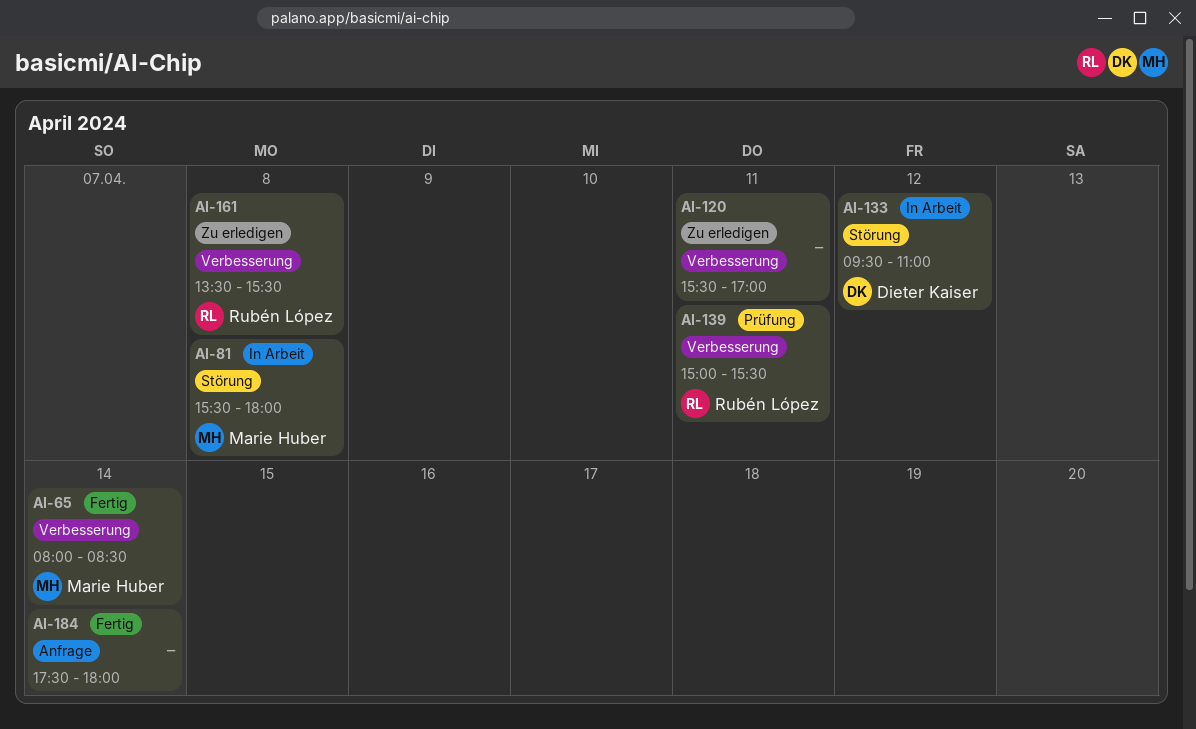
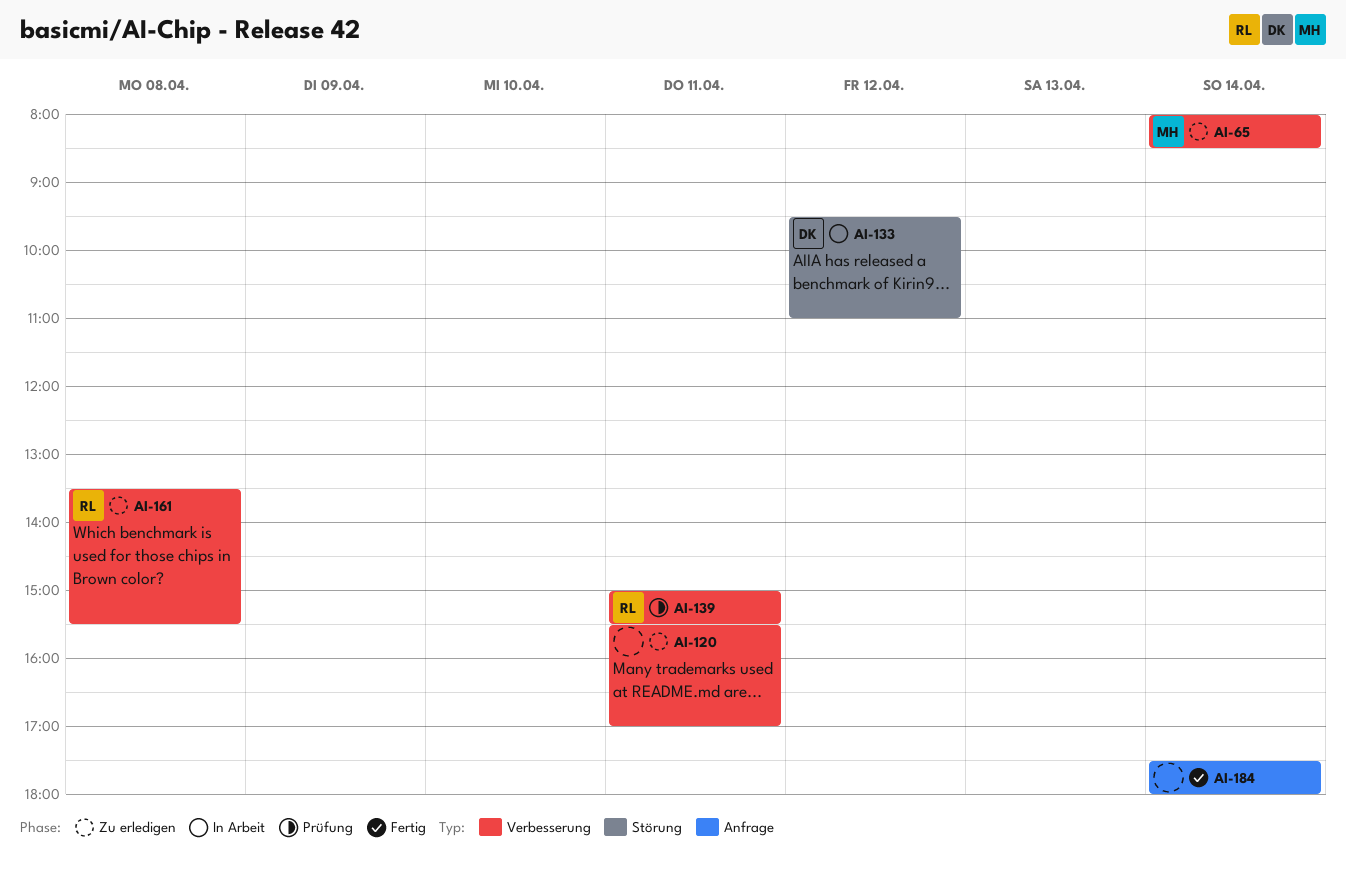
AI-65, status: Fertig -> Zu erledigen
AI-81: present -> none

